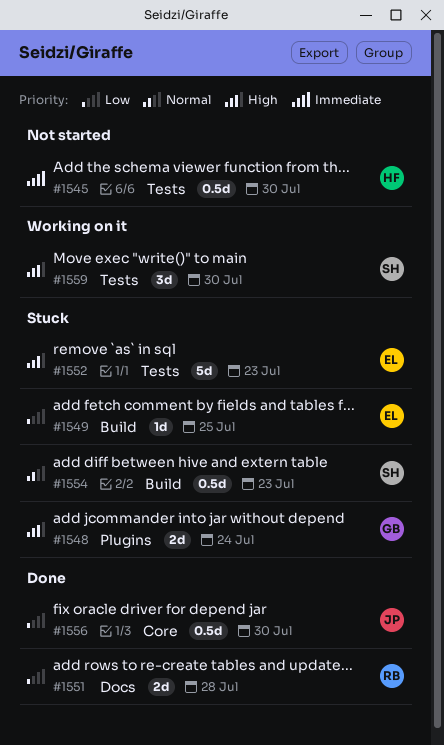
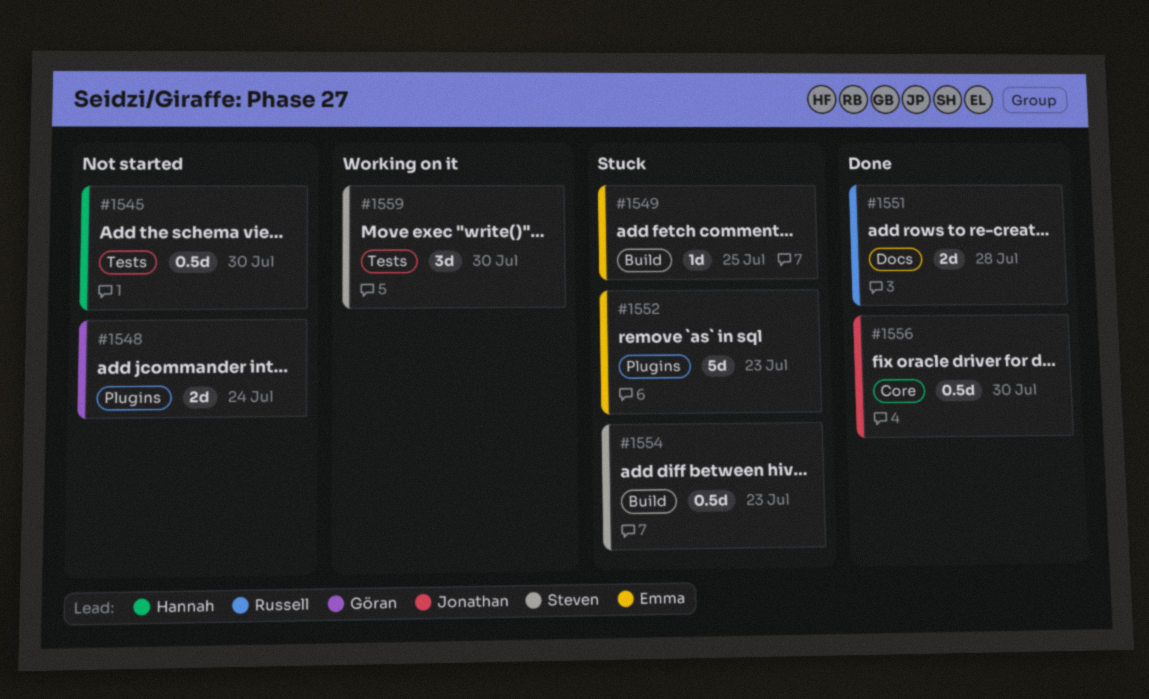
#1548, status: Stuck -> Not started
#1552, label: Tests -> Plugins

